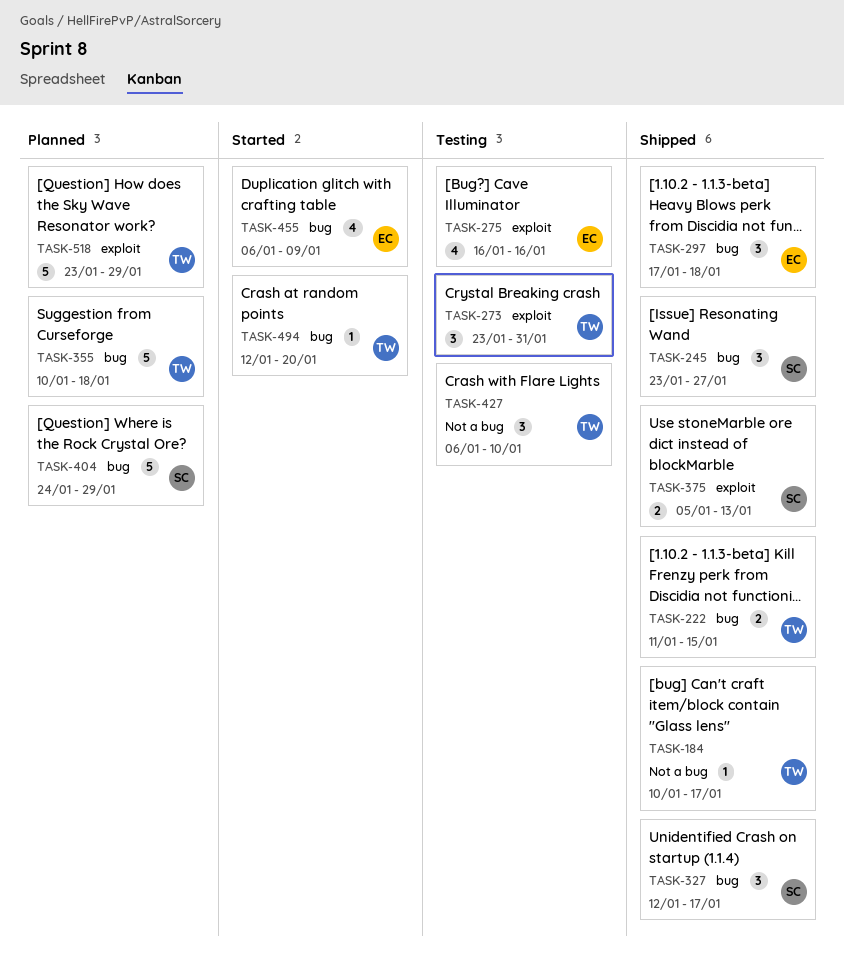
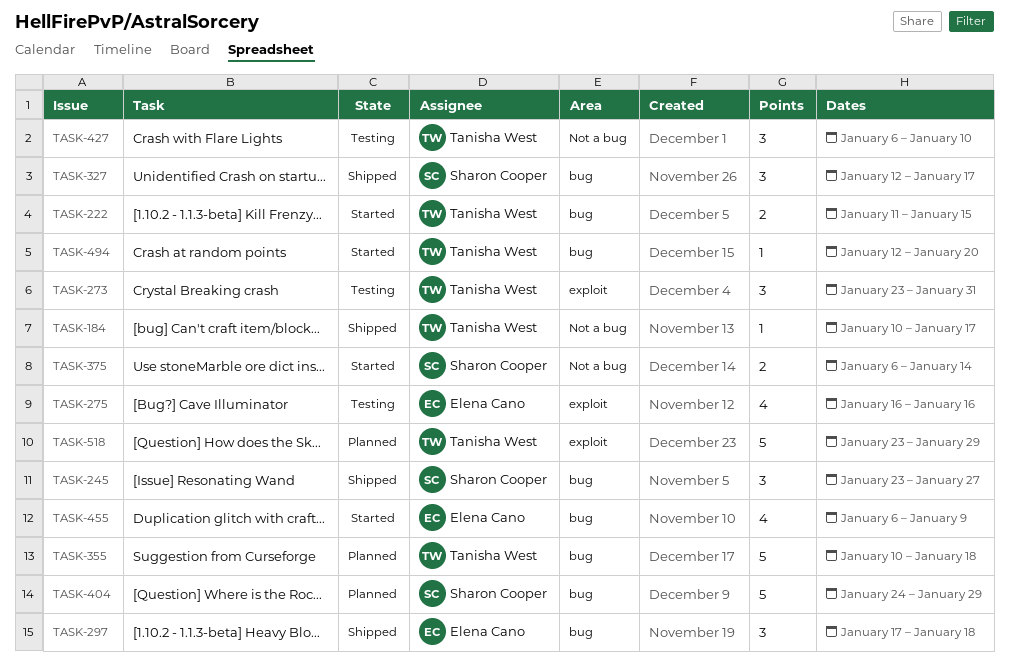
TASK-222, status: Shipped -> Started
TASK-375, status: Shipped -> Started
TASK-375, label: exploit -> Not a bug
TASK-375, start: Jan 5 -> Jan 6
TASK-375, due: Jan 13 -> Jan 14

